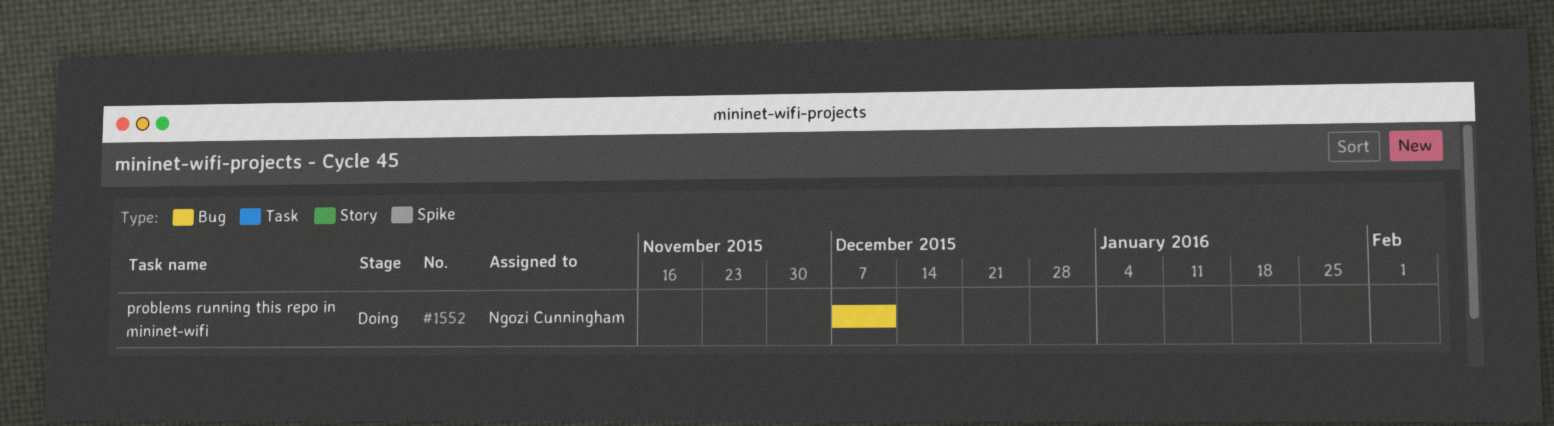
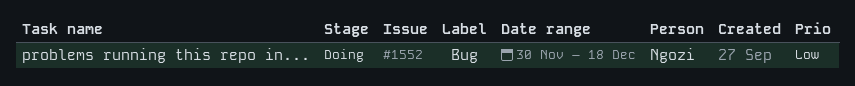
#1552, start: Dec 7 -> Nov 30
#1552, due: Dec 11 -> Dec 18

